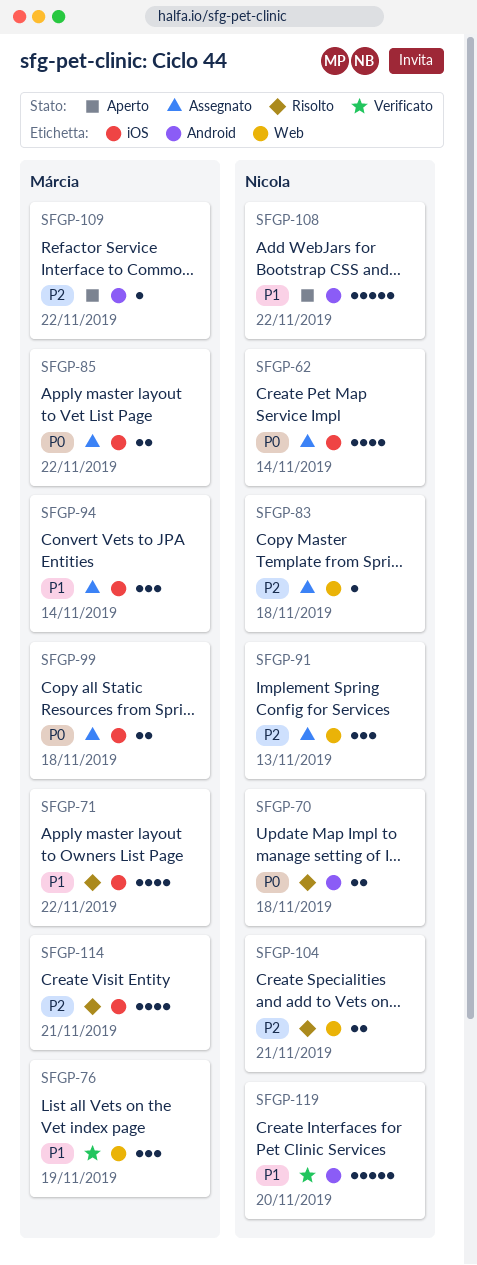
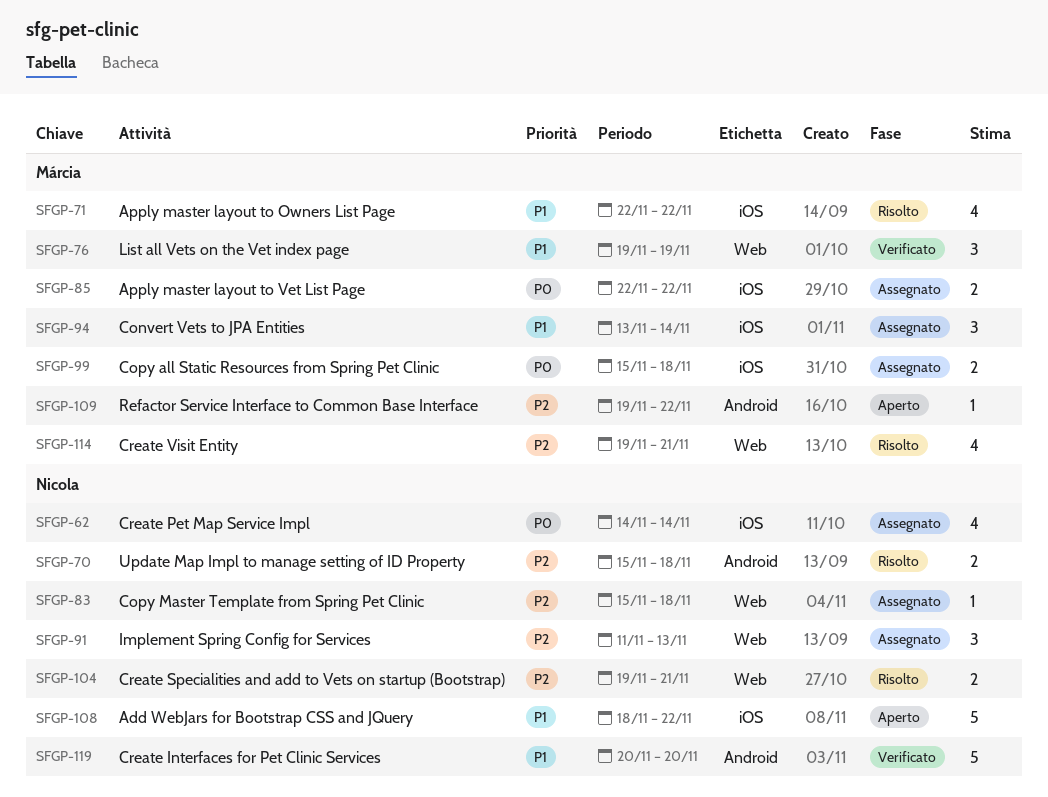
SFGP-70, priority: P0 -> P2
SFGP-108, label: Android -> iOS
SFGP-114, label: iOS -> Web

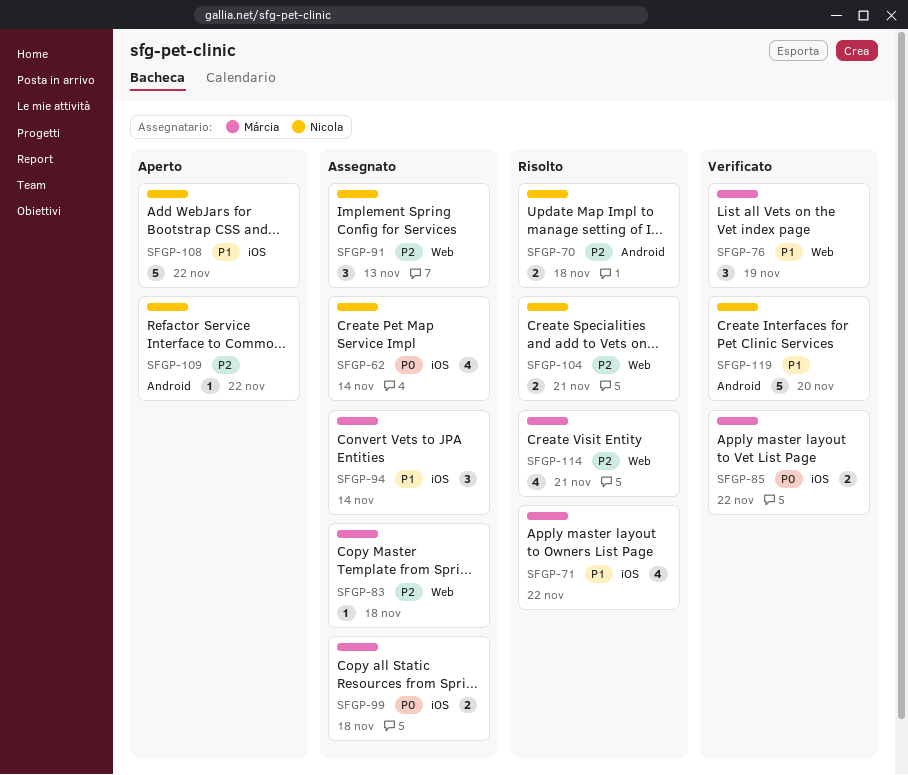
SFGP-83, owner: Nicola -> Márcia
SFGP-85, status: Assegnato -> Verificato
SFGP-109, owner: Márcia -> Nicola

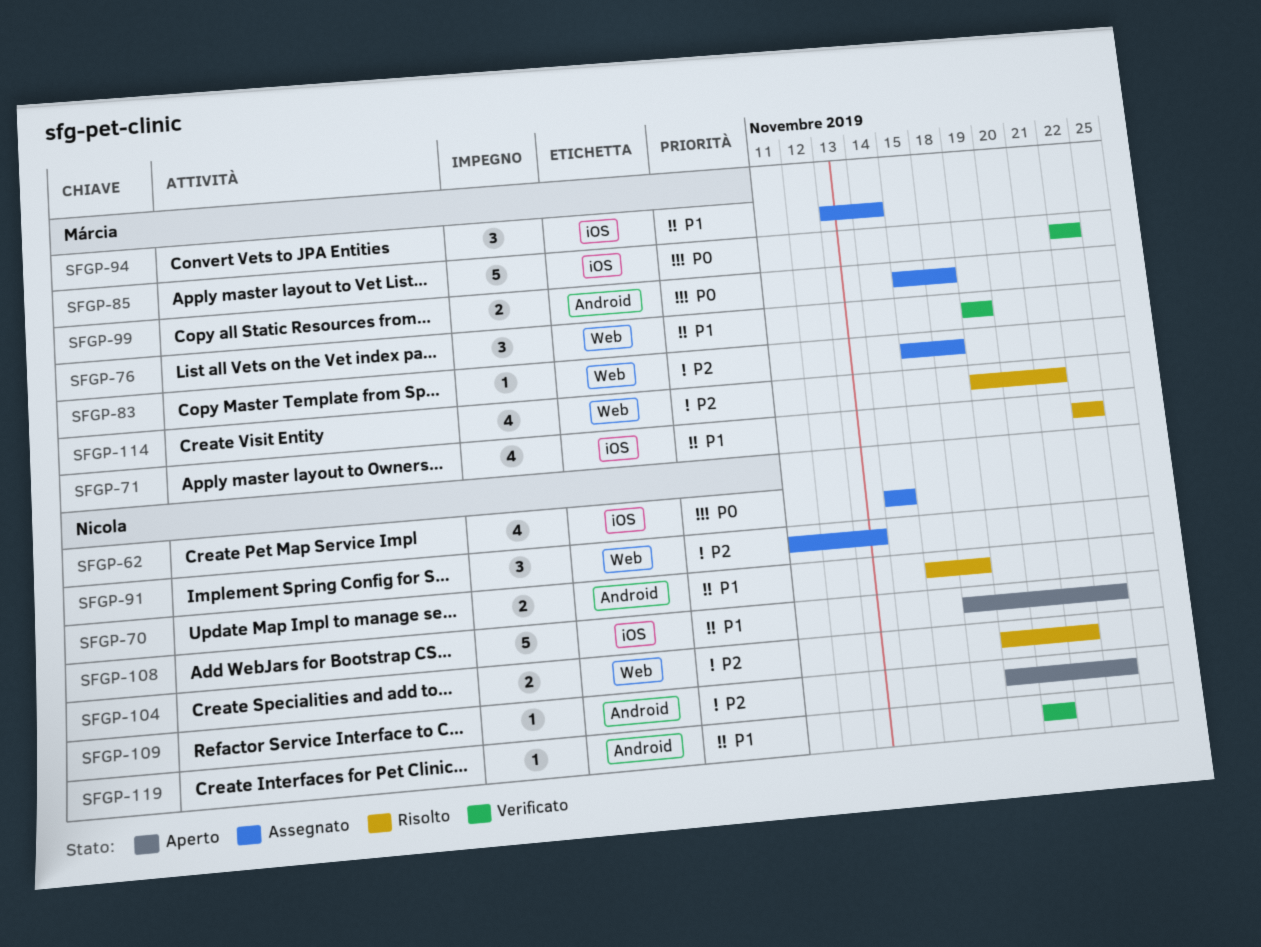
SFGP-70, priority: P2 -> P1
SFGP-85, estimate: 2 -> 5
SFGP-99, label: iOS -> Android
SFGP-119, estimate: 5 -> 1

